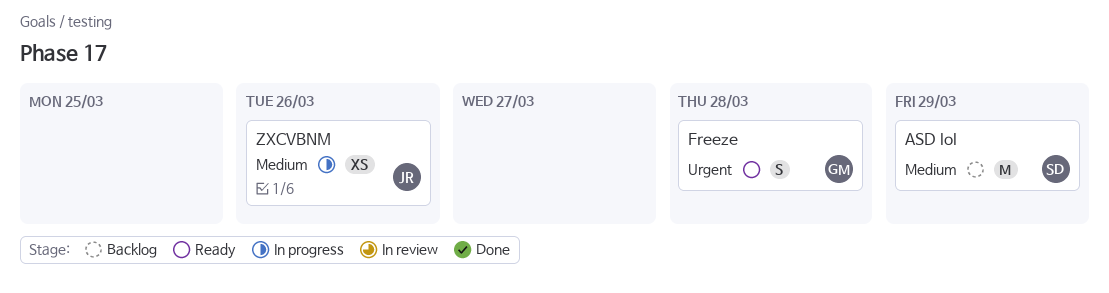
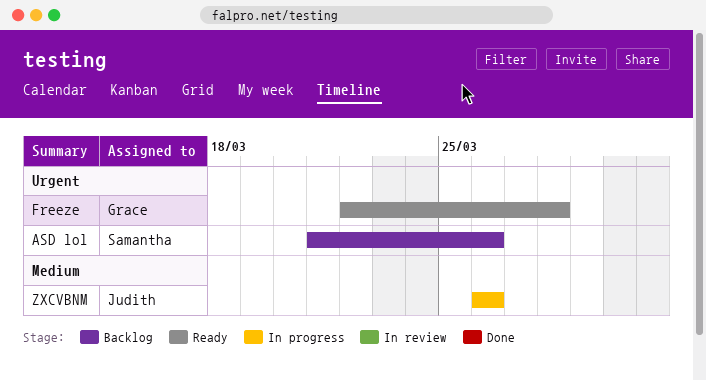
ASD lol, priority: Medium -> Urgent
ASD lol, due: Mar 29 -> Mar 26

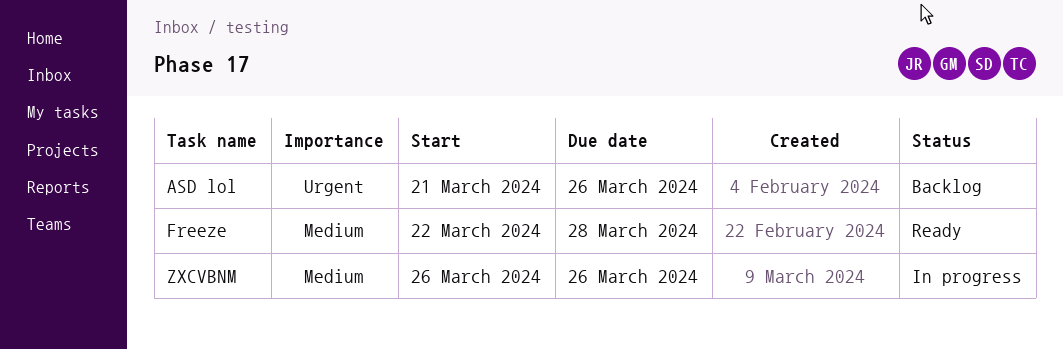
Freeze, priority: Urgent -> Medium

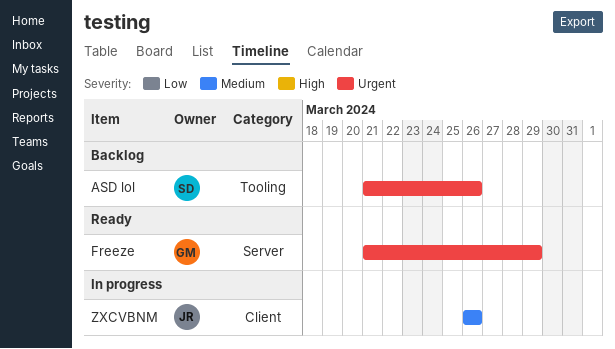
Freeze, priority: Medium -> Urgent
Freeze, start: Mar 22 -> Mar 21
Freeze, due: Mar 28 -> Mar 29

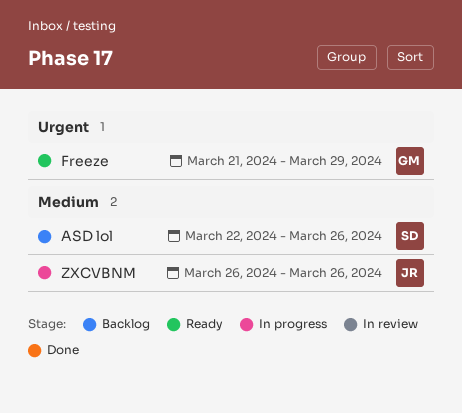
ASD lol, priority: Urgent -> Medium
ASD lol, start: Mar 21 -> Mar 22

